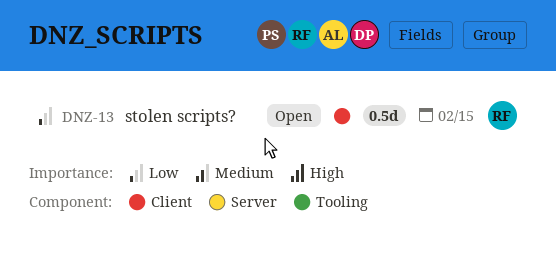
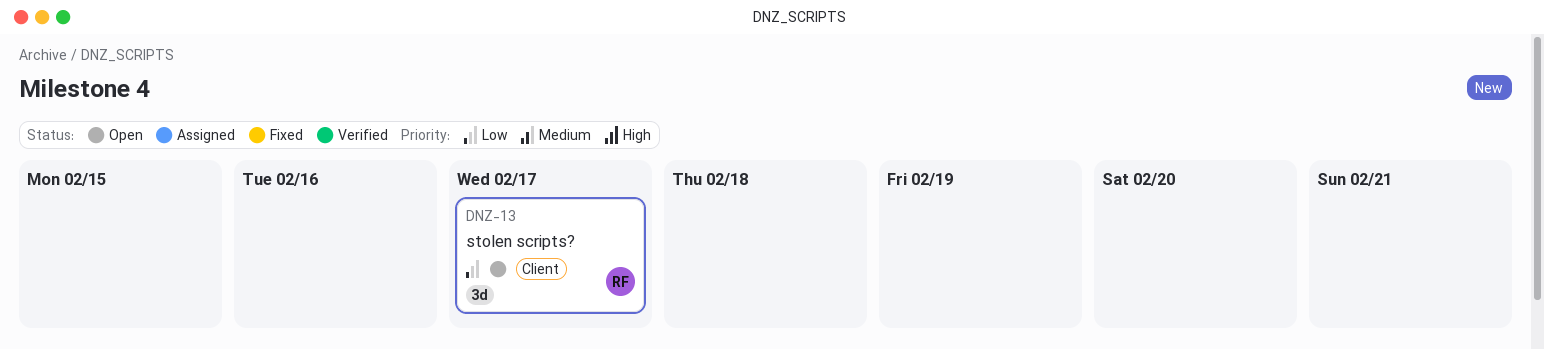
DNZ-13, estimate: 0.5d -> 3d
DNZ-13, due: Feb 15 -> Feb 17

